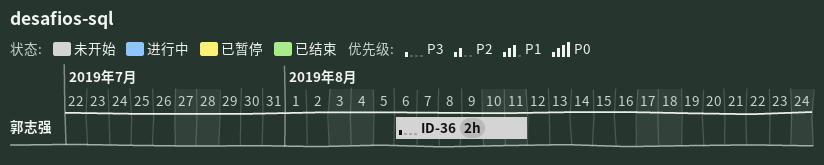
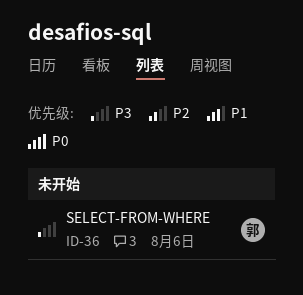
ID-36, due: Aug 11 -> Aug 6

